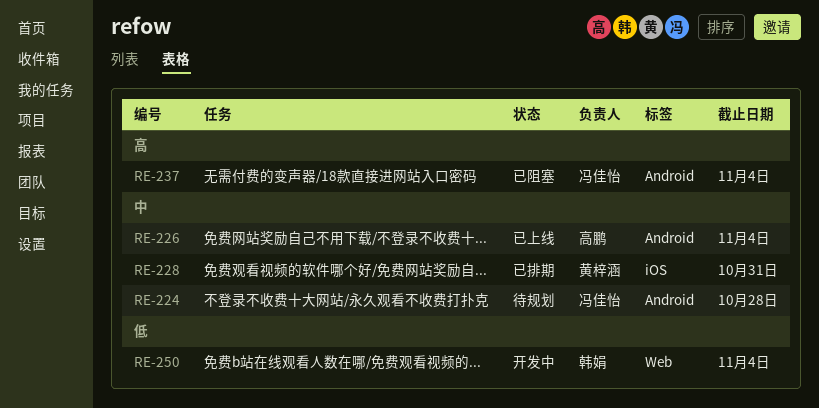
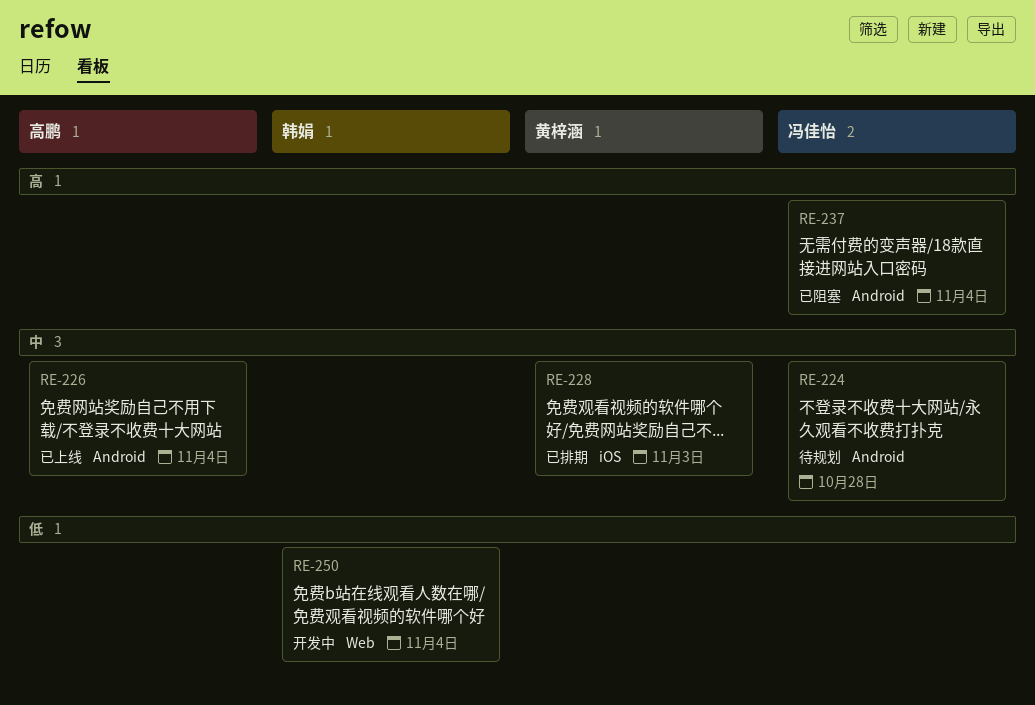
RE-228, due: Oct 31 -> Nov 3

